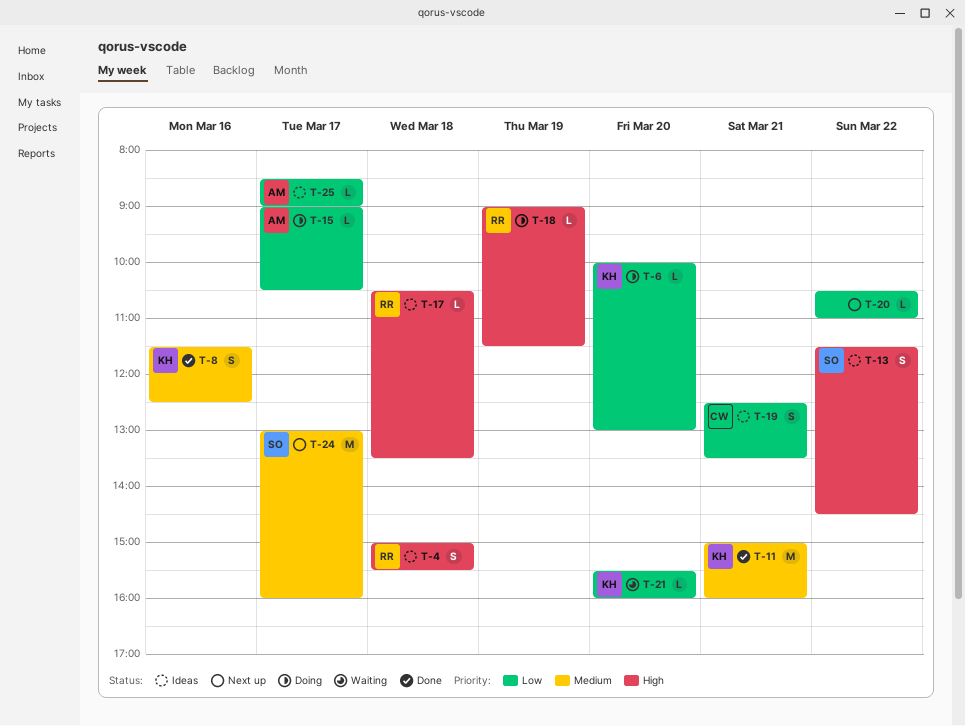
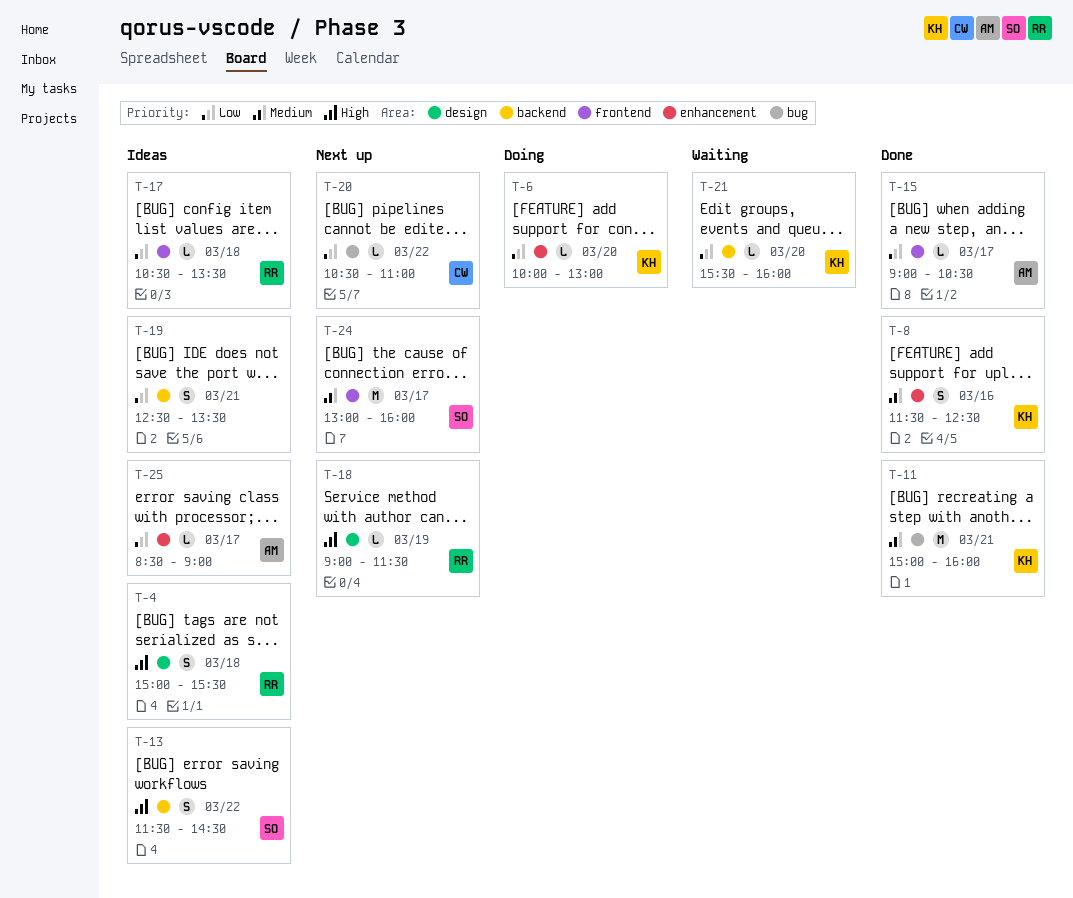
T-15, status: Doing -> Done
T-17, priority: High -> Low
T-18, status: Doing -> Next up
T-19, owner: CW -> none
T-20, owner: none -> CW

